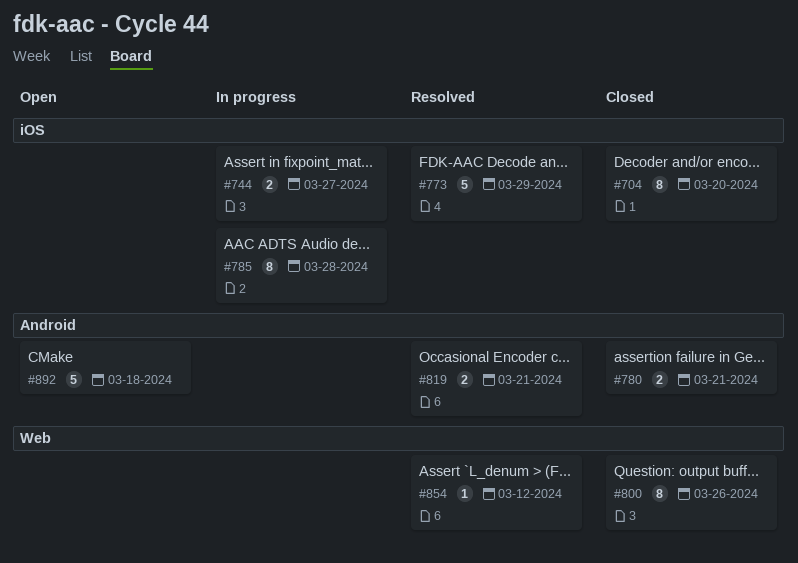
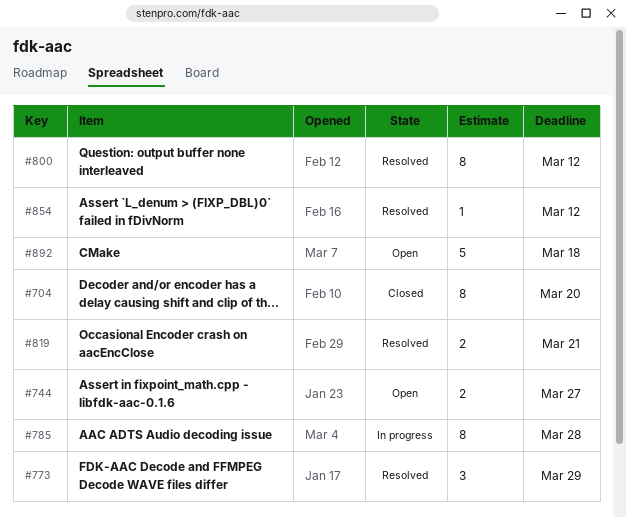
#744, status: In progress -> Open
#773, estimate: 5 -> 3
#780: present -> none
#800, status: Closed -> Resolved
#800, due: Mar 26 -> Mar 12

